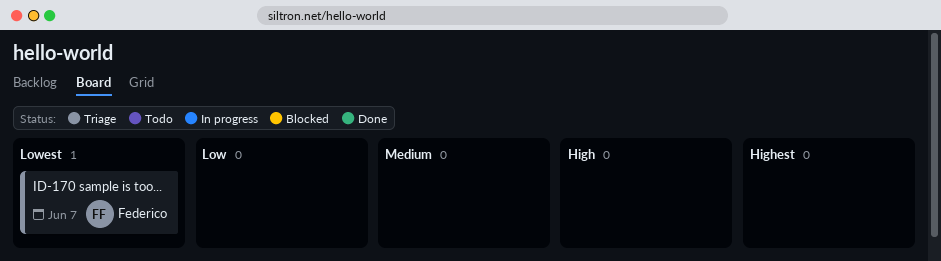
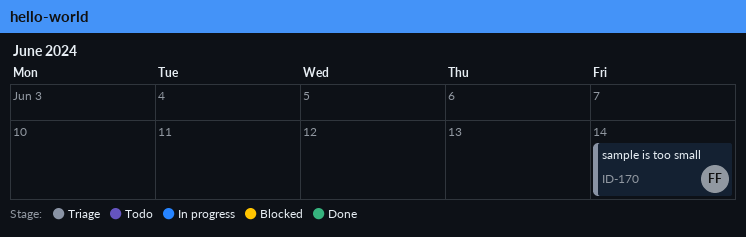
ID-170, due: Jun 7 -> Jun 14

